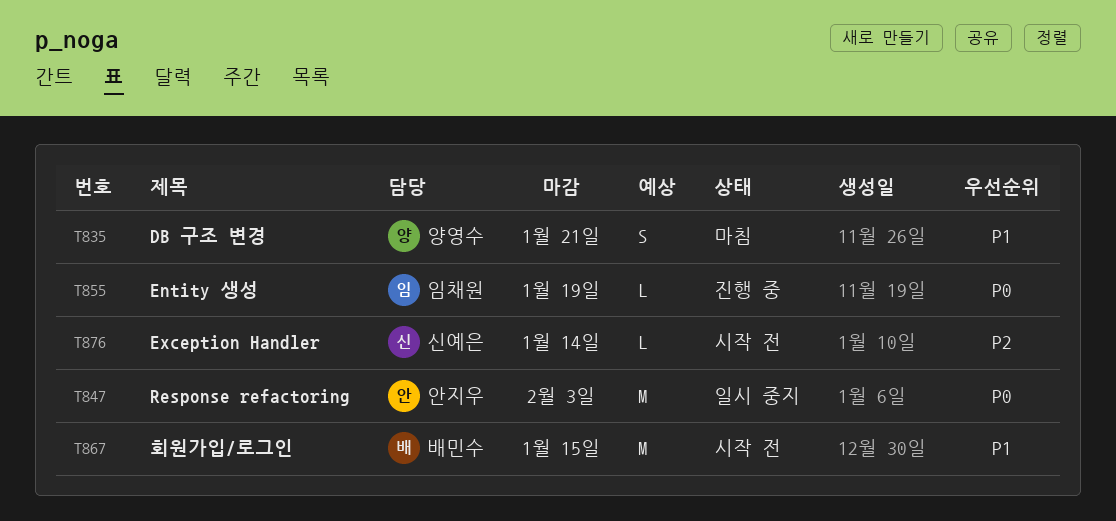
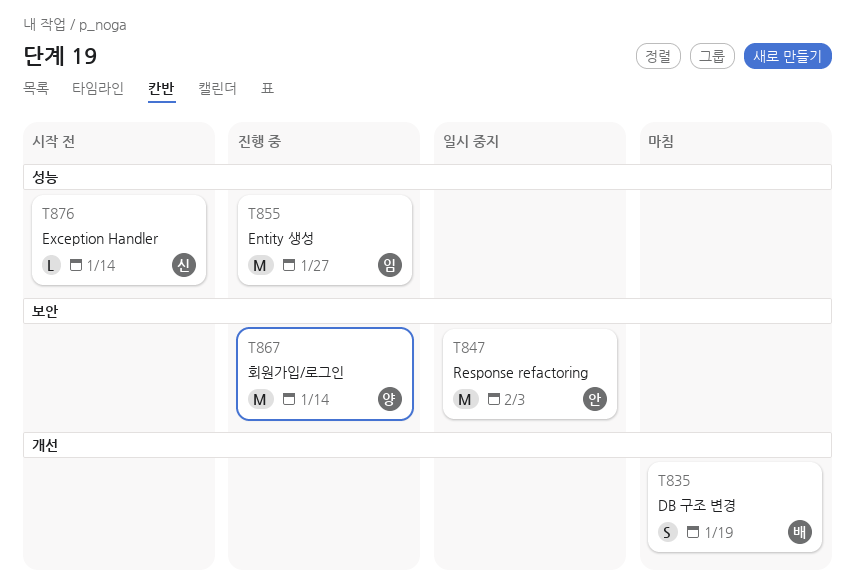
T835, owner: 양영수 -> 배민수
T835, due: Jan 21 -> Jan 19
T855, estimate: L -> M
T855, due: Jan 19 -> Jan 27
T867, status: 시작 전 -> 진행 중
T867, owner: 배민수 -> 양영수
T867, due: Jan 15 -> Jan 14

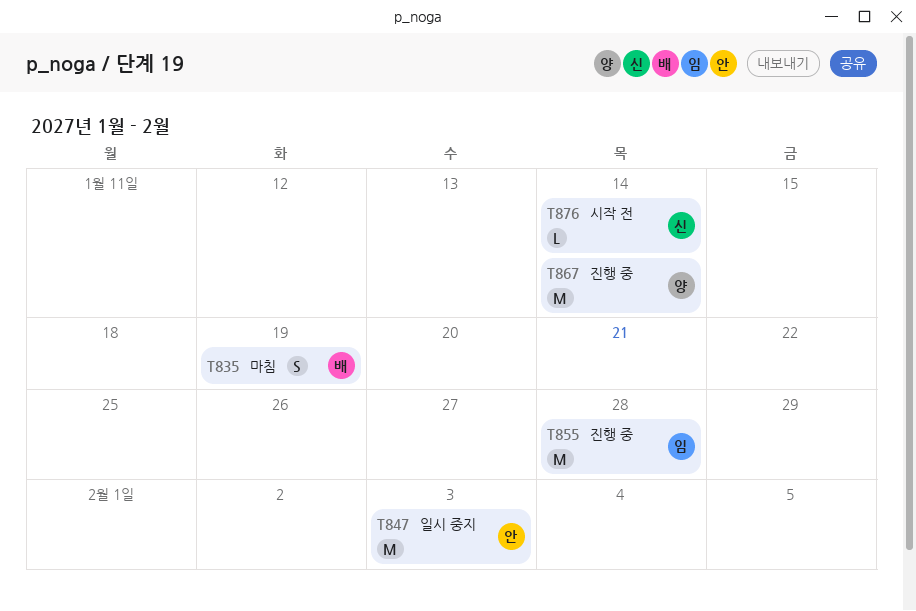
T855, due: Jan 27 -> Jan 28

